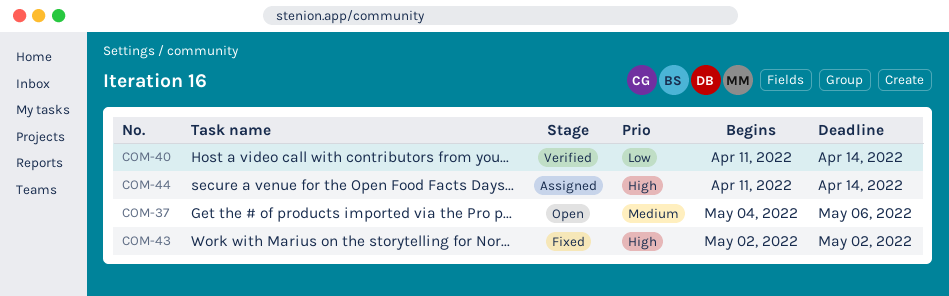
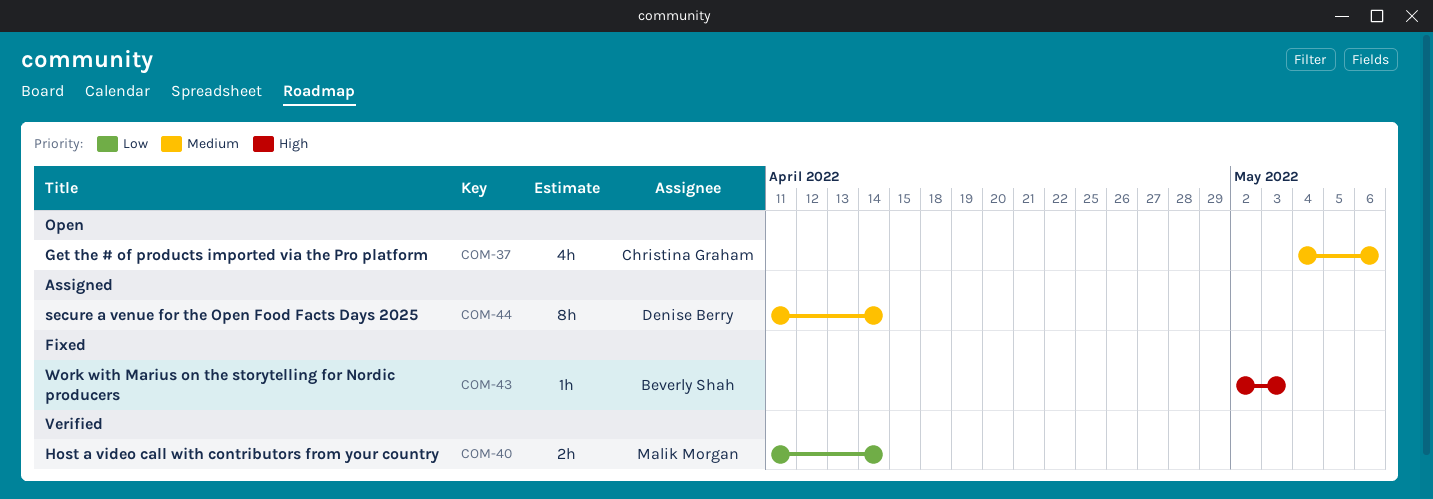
COM-43, due: May 2 -> May 3
COM-44, priority: High -> Medium

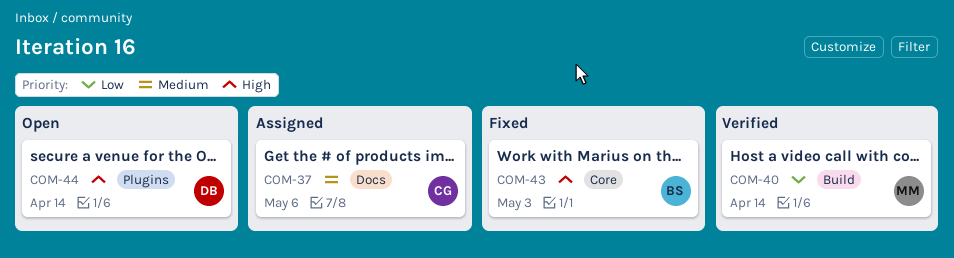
COM-37, status: Open -> Assigned
COM-44, status: Assigned -> Open
COM-44, priority: Medium -> High

